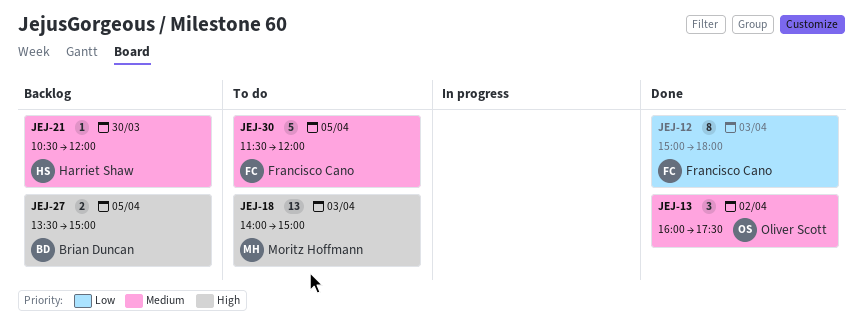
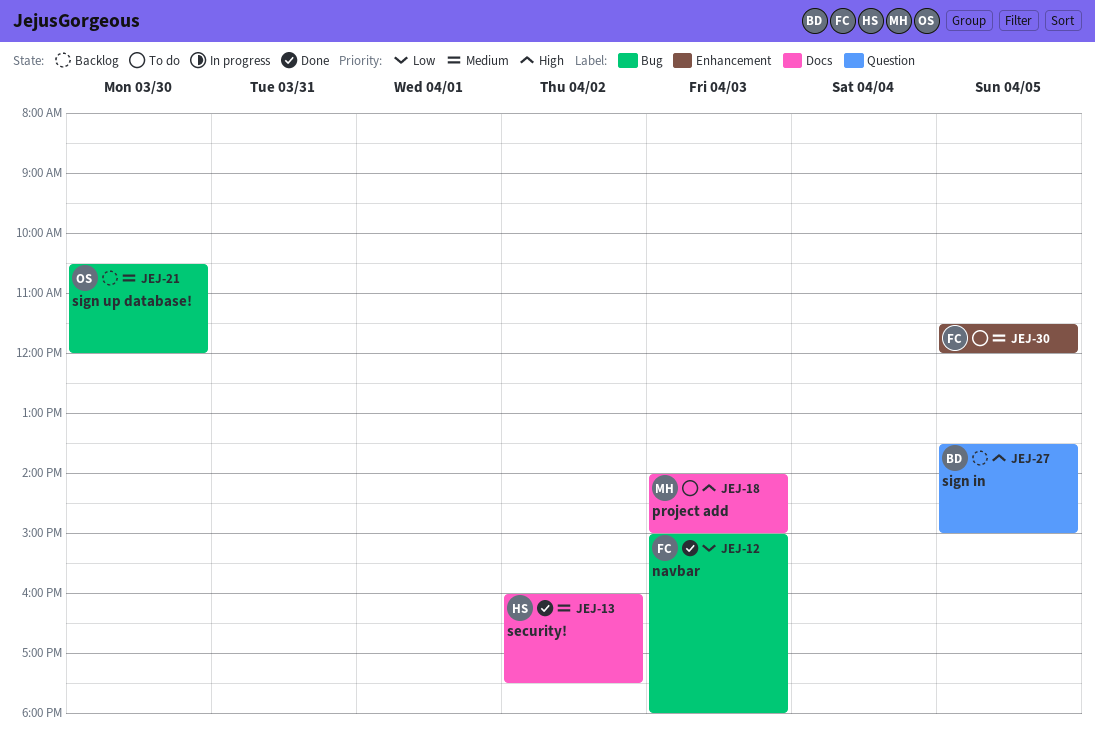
JEJ-13, owner: Oliver Scott -> Harriet Shaw
JEJ-21, owner: Harriet Shaw -> Oliver Scott

